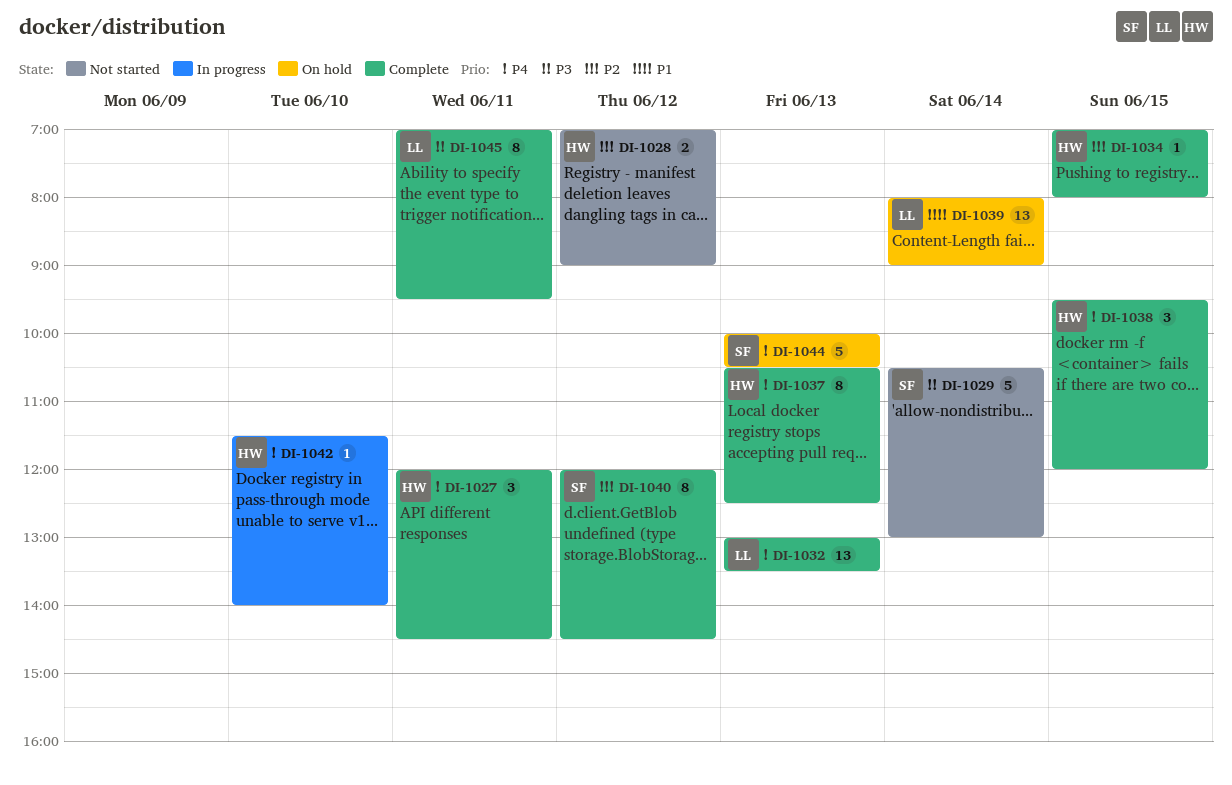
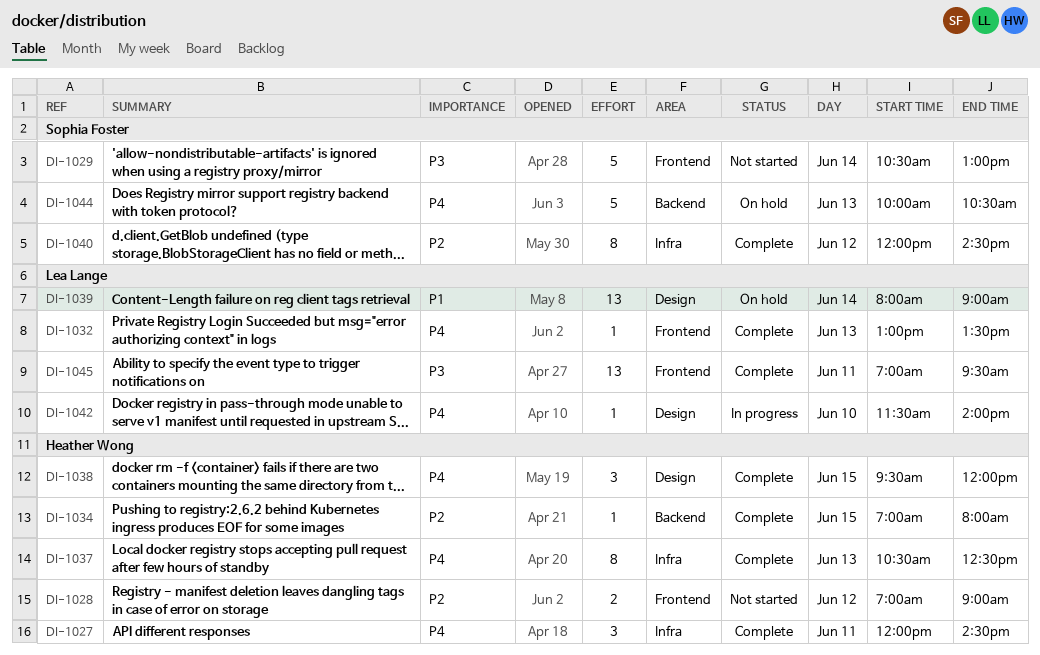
DI-1032, estimate: 13 -> 1
DI-1042, owner: Heather Wong -> Lea Lange
DI-1045, estimate: 8 -> 13

